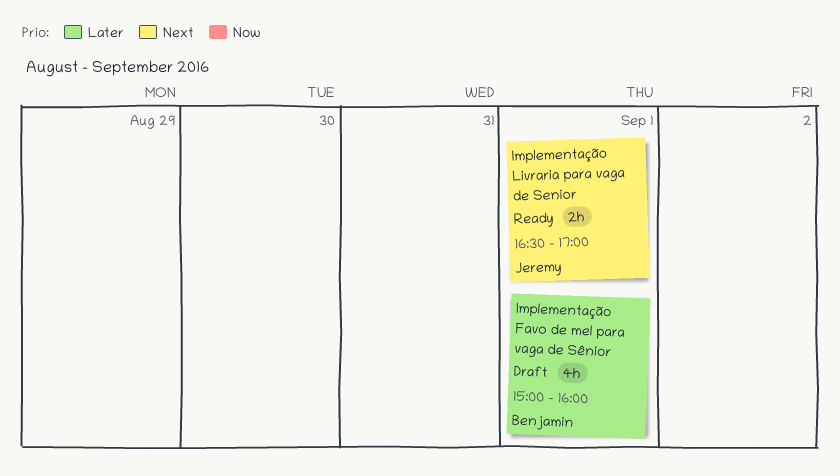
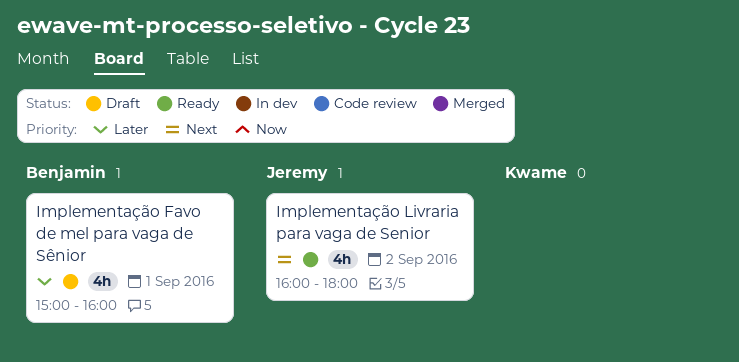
Implementação Livraria para vaga de Senior, estimate: 2h -> 4h
Implementação Livraria para vaga de Senior, day: Sep 1 -> Sep 2
Implementação Livraria para vaga de Senior, begins: 16:30 -> 16:00
Implementação Livraria para vaga de Senior, ends: 17:00 -> 18:00

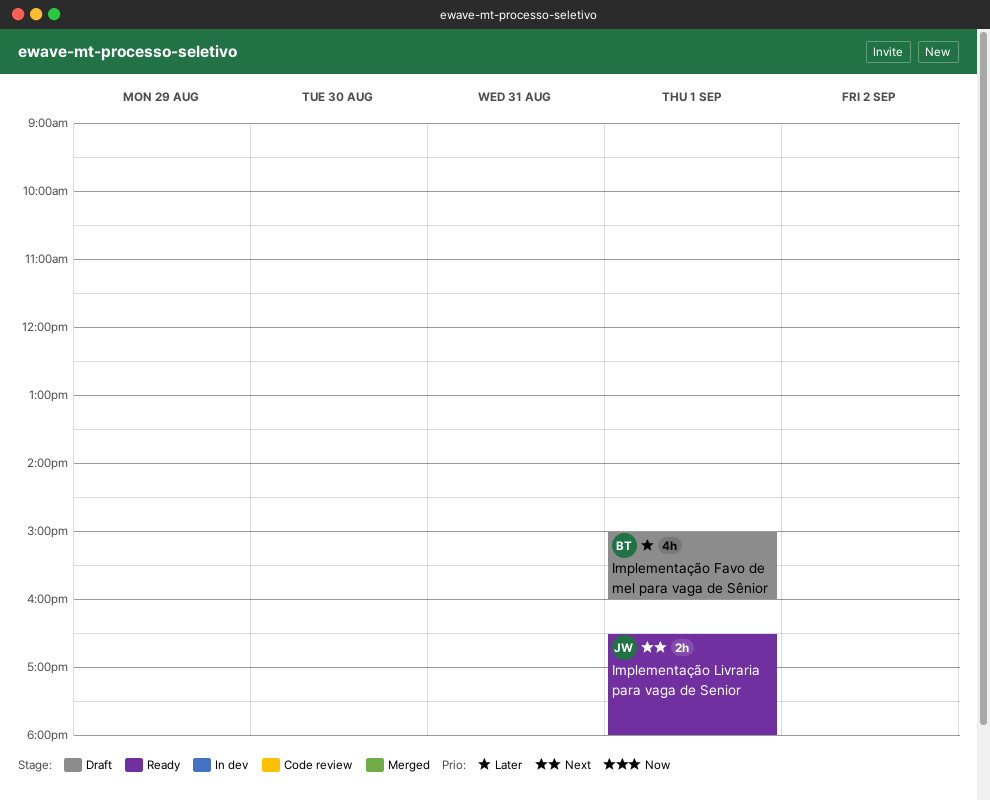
Implementação Livraria para vaga de Senior, estimate: 4h -> 2h
Implementação Livraria para vaga de Senior, day: Sep 2 -> Sep 1
Implementação Livraria para vaga de Senior, begins: 16:00 -> 16:30

